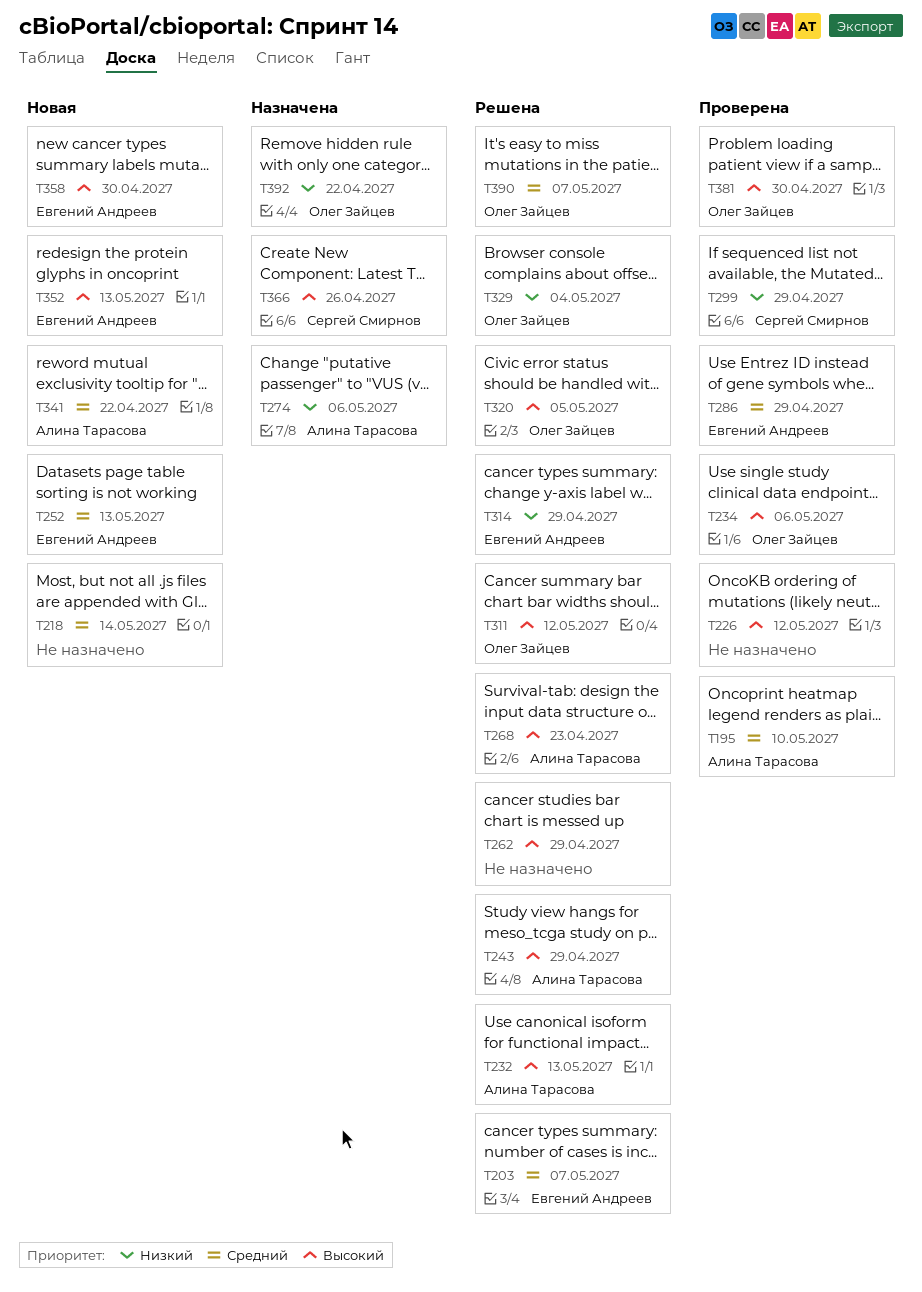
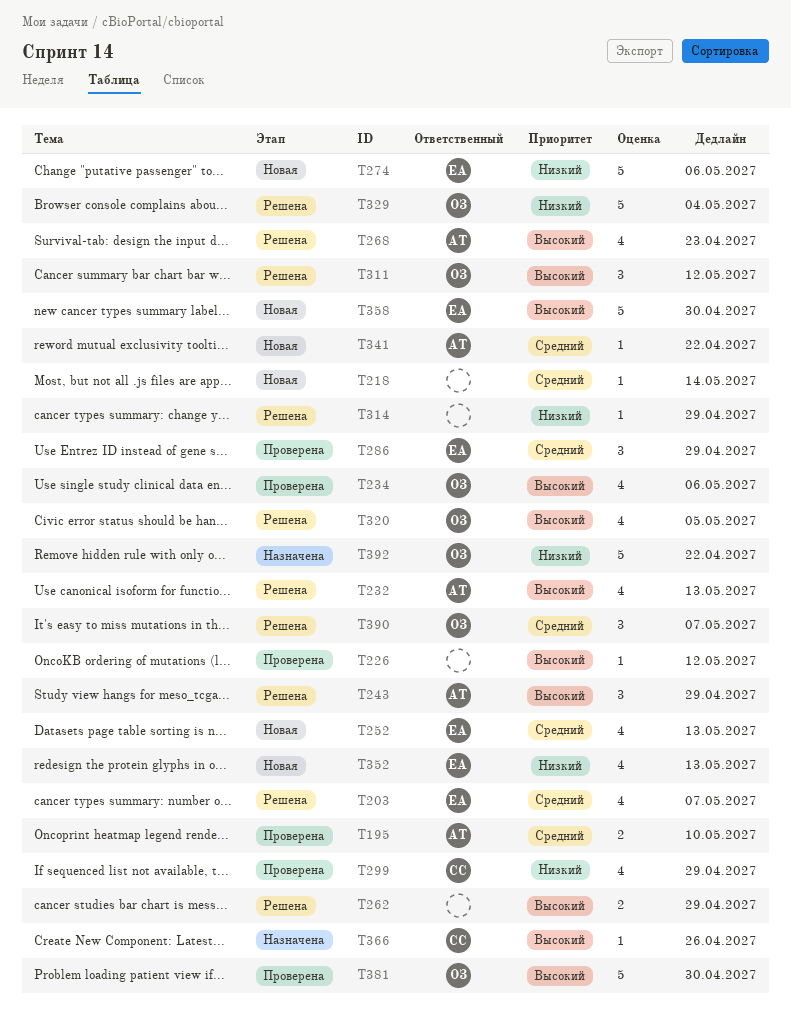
T274, status: Назначена -> Новая
T274, owner: Алина Тарасова -> Евгений Андреев
T314, owner: Евгений Андреев -> none
T352, priority: Высокий -> Низкий

